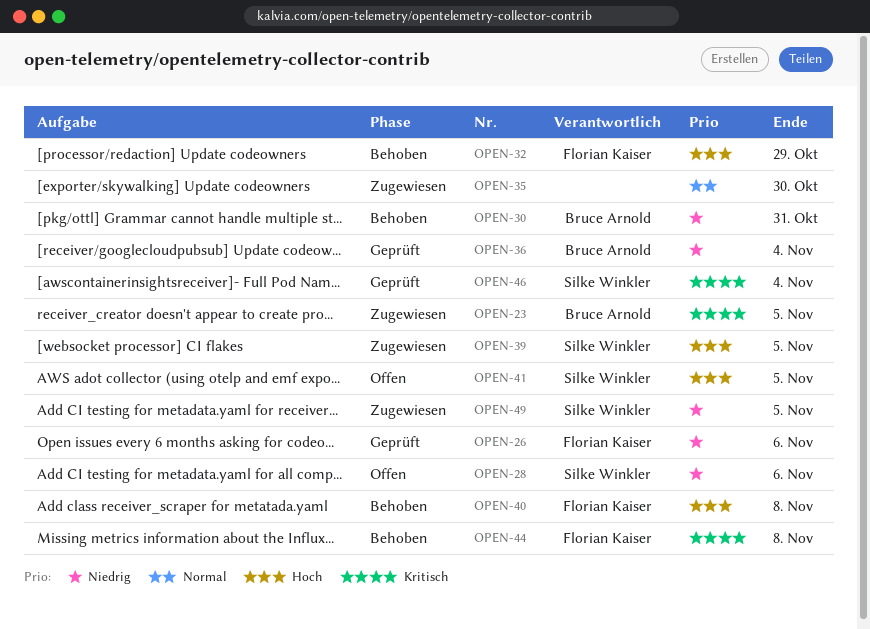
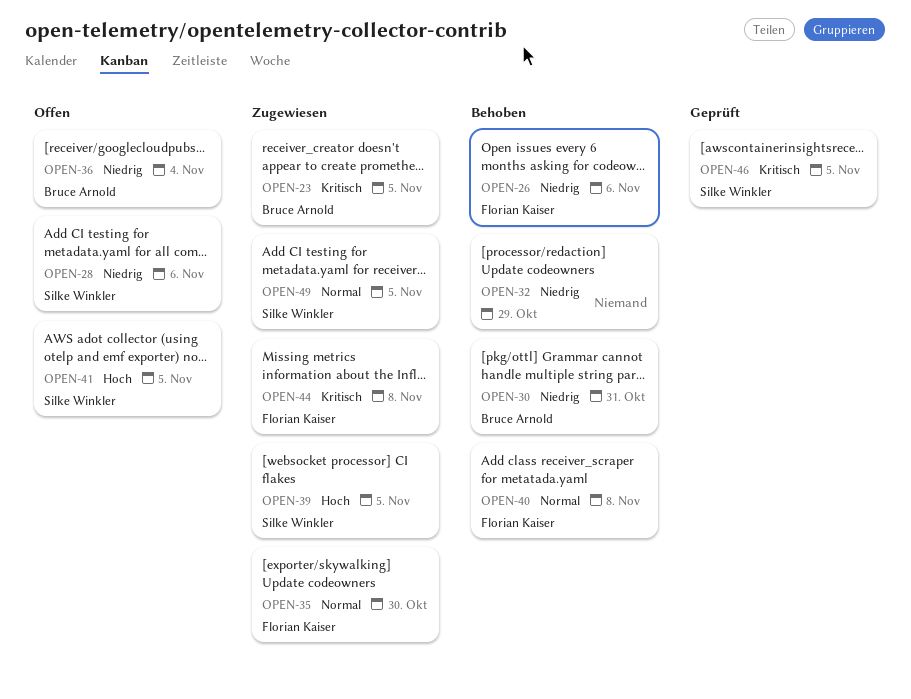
OPEN-26, status: Geprüft -> Behoben
OPEN-32, owner: Florian Kaiser -> none
OPEN-32, priority: Hoch -> Niedrig
OPEN-35, owner: none -> Florian Kaiser
OPEN-36, status: Geprüft -> Offen
OPEN-40, priority: Hoch -> Normal
OPEN-44, status: Behoben -> Zugewiesen
OPEN-46, due: Nov 4 -> Nov 5
OPEN-49, priority: Niedrig -> Normal

